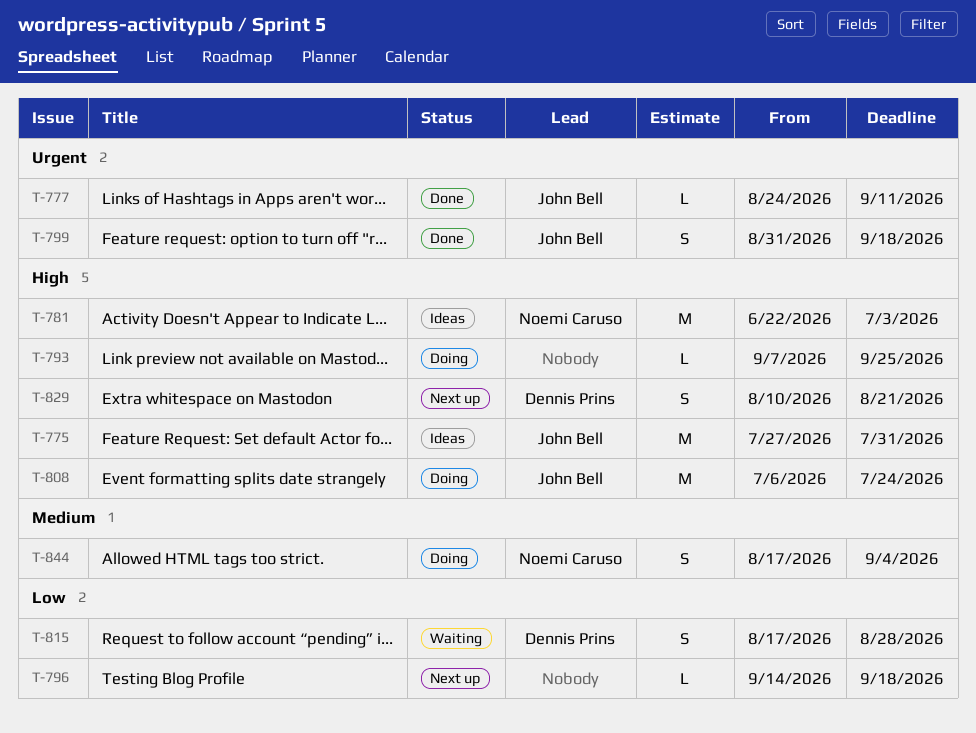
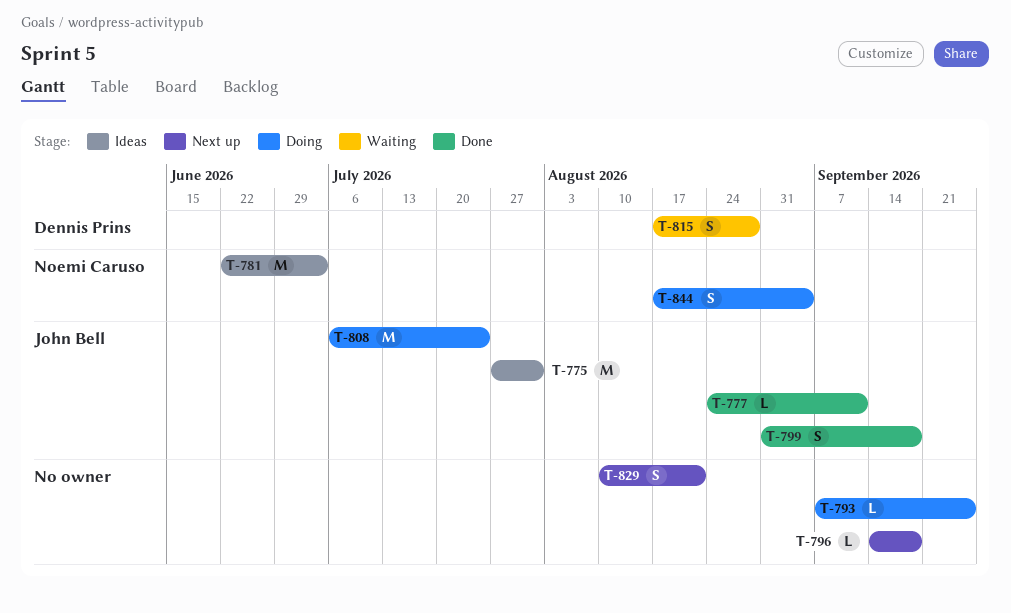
T-829, owner: Dennis Prins -> none

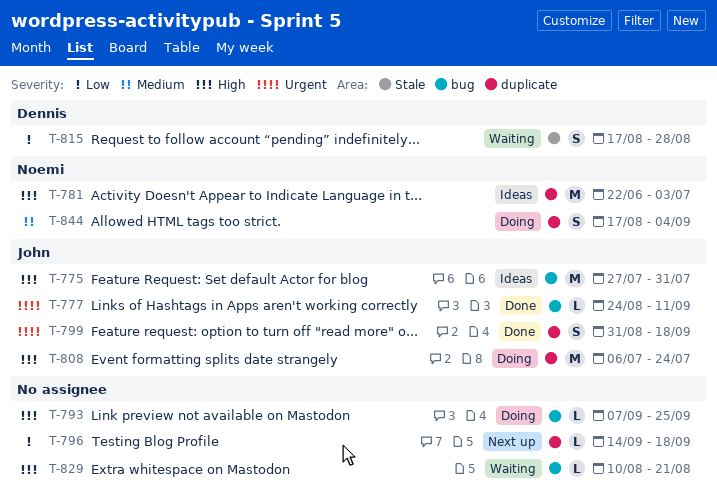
T-829, status: Next up -> Waiting
T-829, estimate: S -> L

